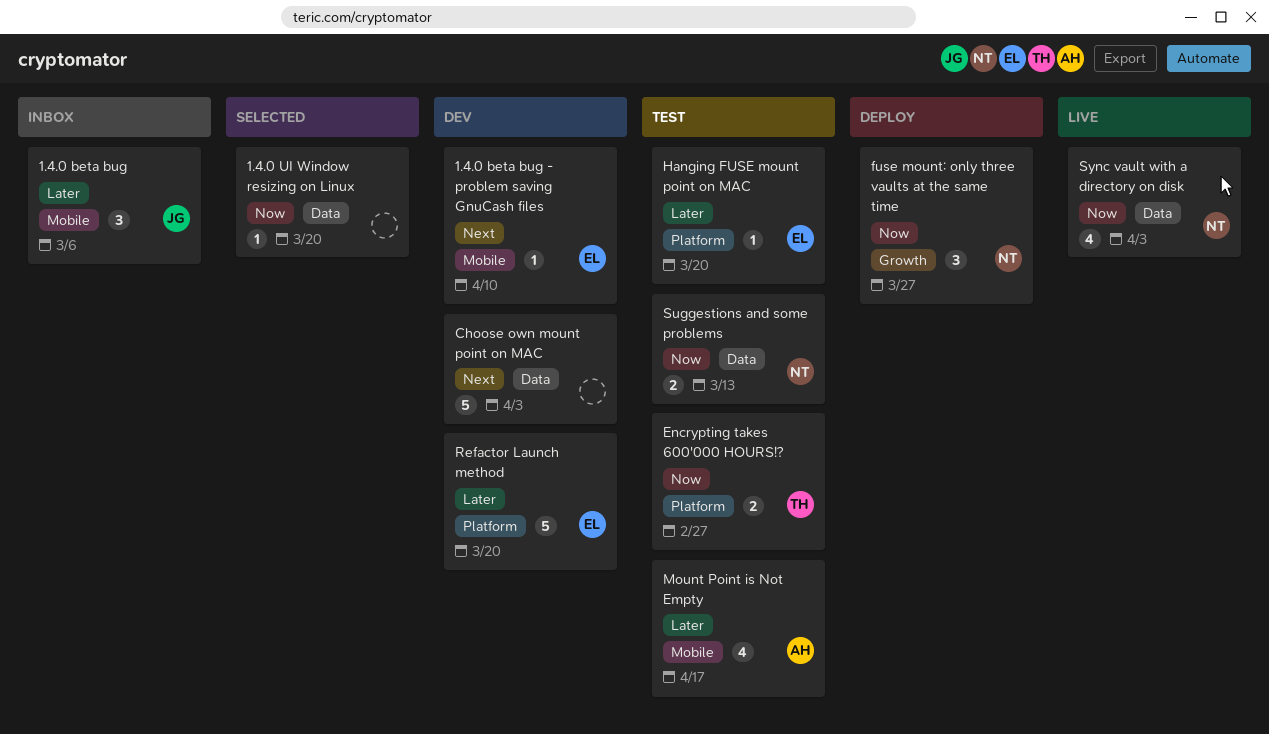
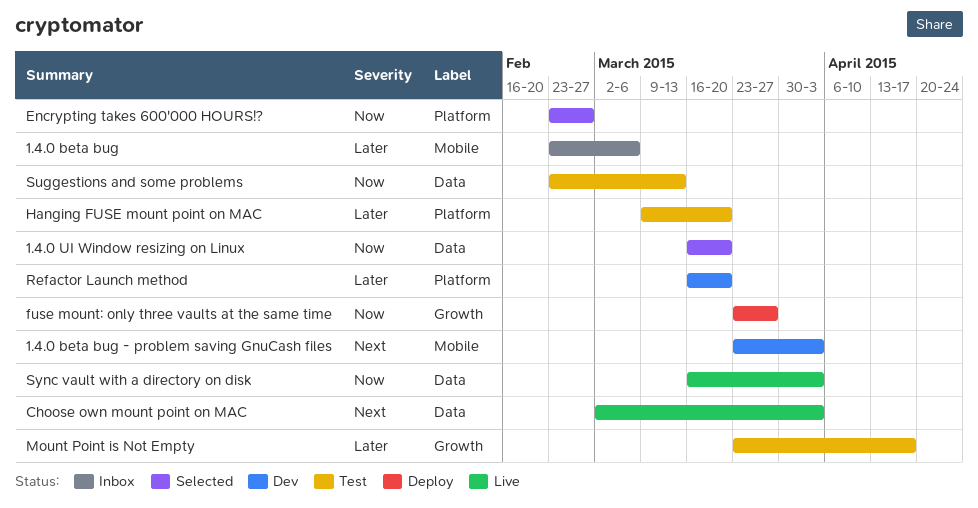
1.4.0 beta bug - problem saving GnuCash files, due: Apr 10 -> Apr 3
Choose own mount point on MAC, status: Dev -> Live
Encrypting takes 600'000 HOURS!?, status: Test -> Selected
Mount Point is Not Empty, label: Mobile -> Growth

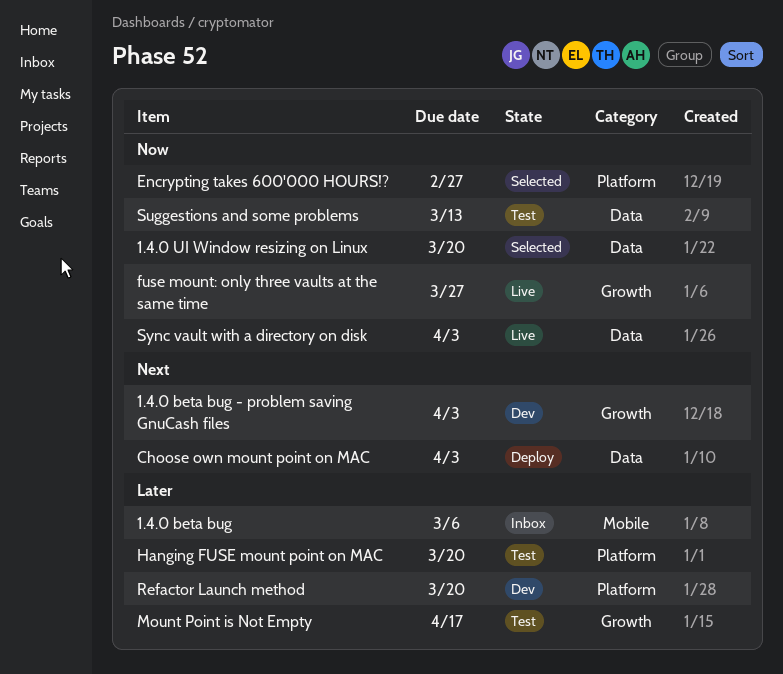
1.4.0 beta bug - problem saving GnuCash files, label: Mobile -> Growth
Choose own mount point on MAC, status: Live -> Deploy
fuse mount: only three vaults at the same time, status: Deploy -> Live

